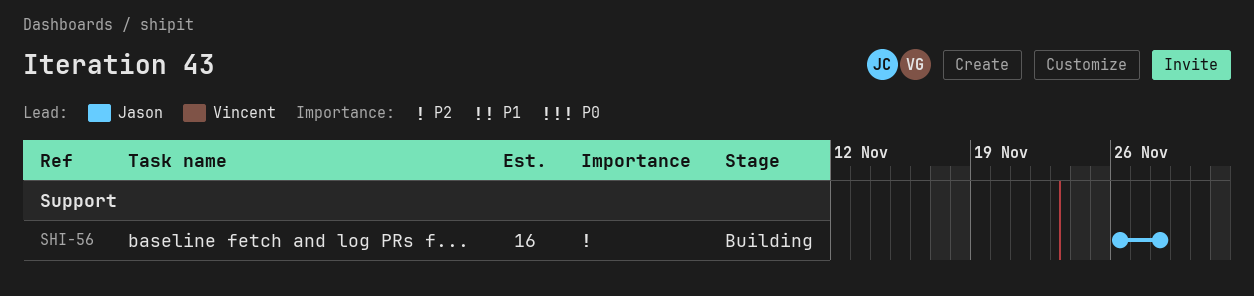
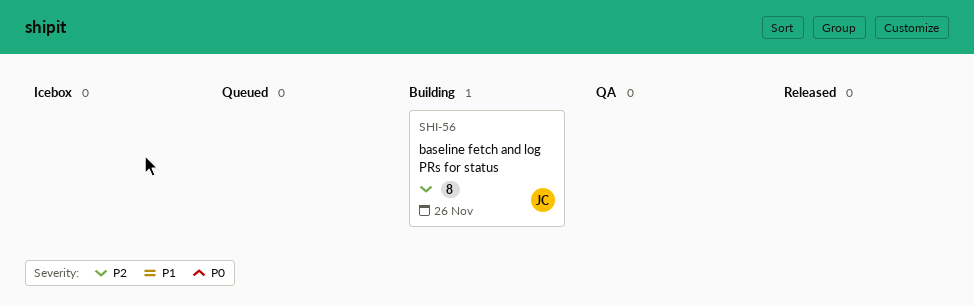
SHI-56, estimate: 16 -> 8
SHI-56, due: Nov 28 -> Nov 26

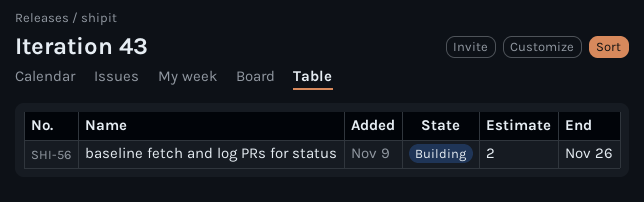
SHI-56, estimate: 8 -> 2

